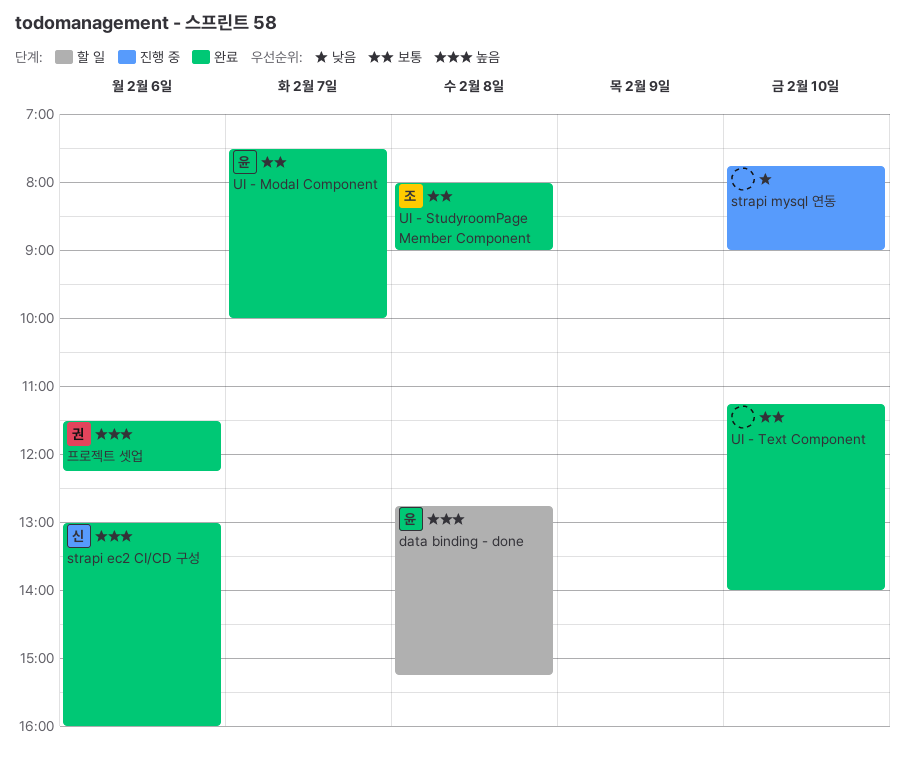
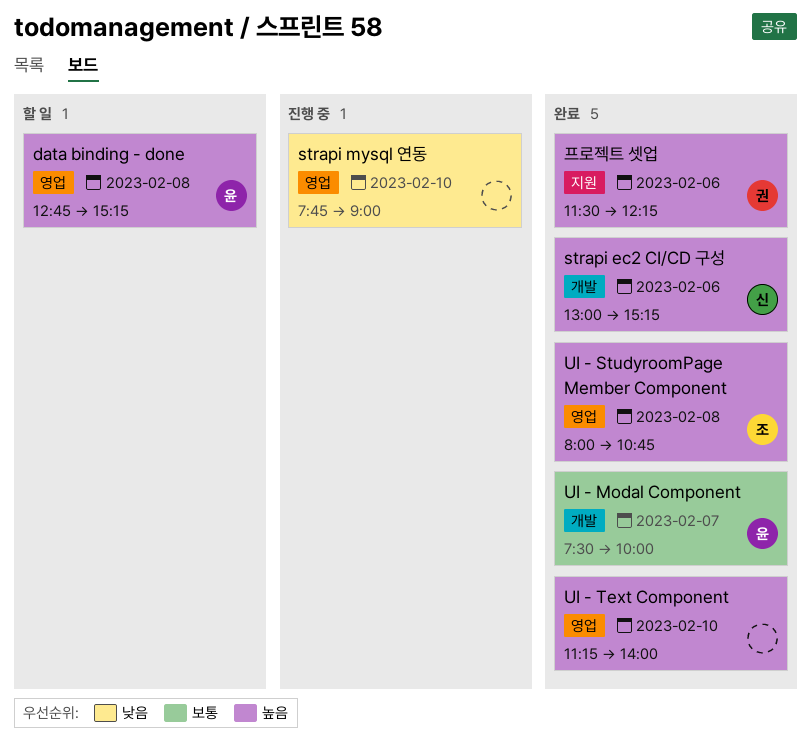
strapi ec2 CI/CD 구성, ends: 16:00 -> 15:15
UI - StudyroomPage Member Component, priority: 보통 -> 높음
UI - StudyroomPage Member Component, ends: 09:00 -> 10:45
UI - Text Component, priority: 보통 -> 높음

